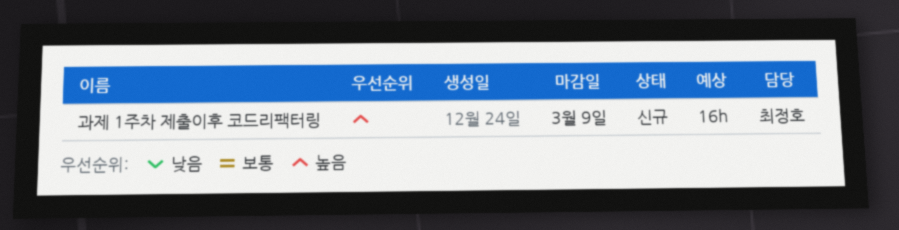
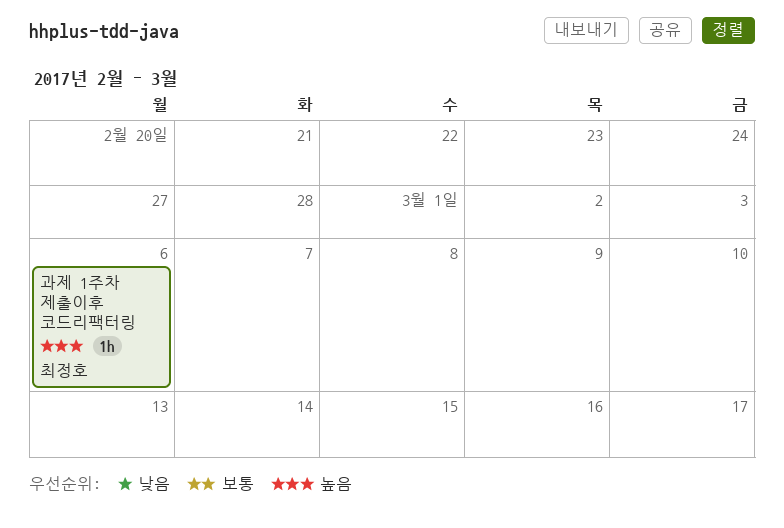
과제 1주차 제출이후 코드리팩터링, estimate: 16h -> 1h
과제 1주차 제출이후 코드리팩터링, due: Mar 9 -> Mar 6

